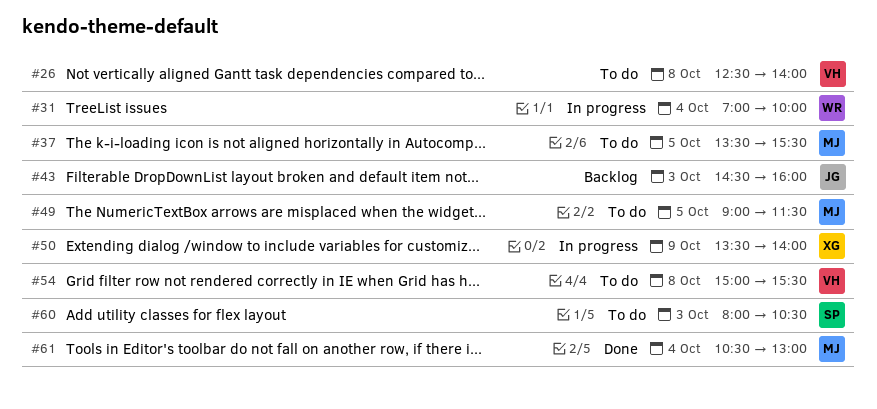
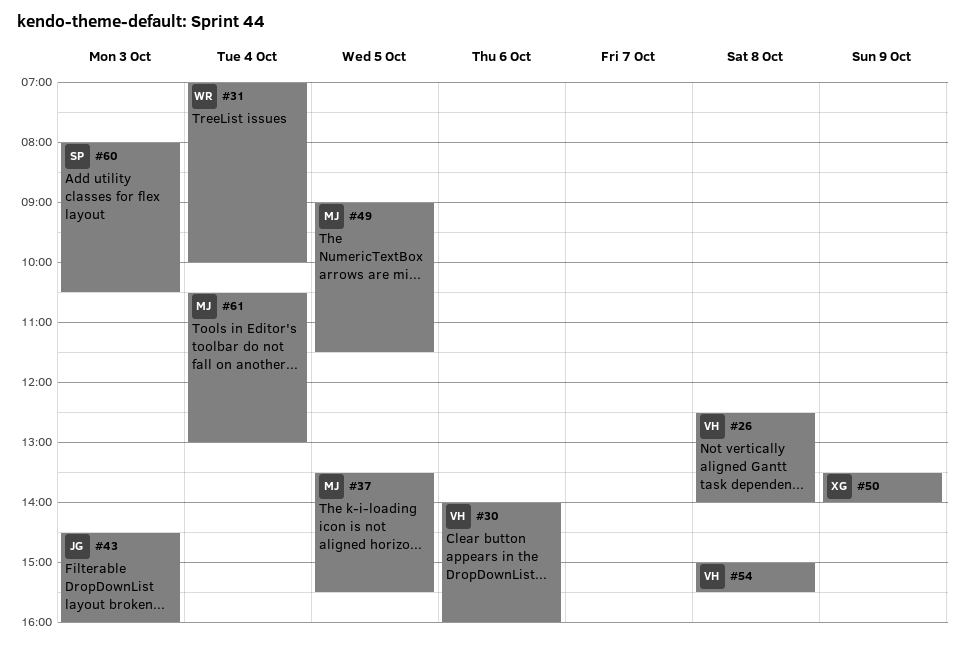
#30: none -> present

